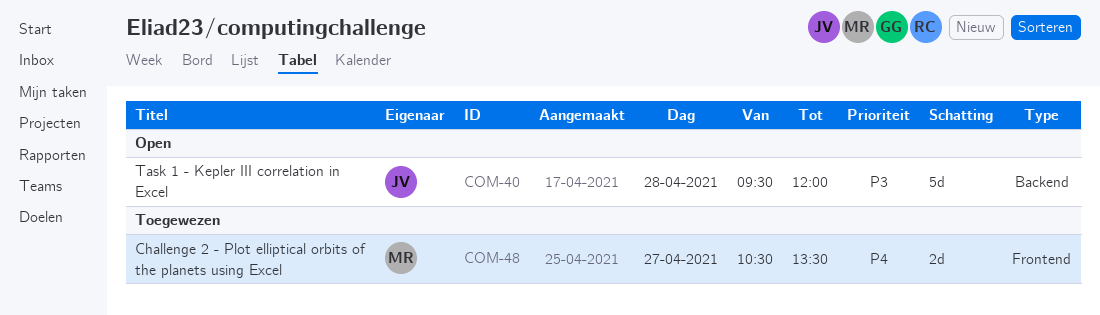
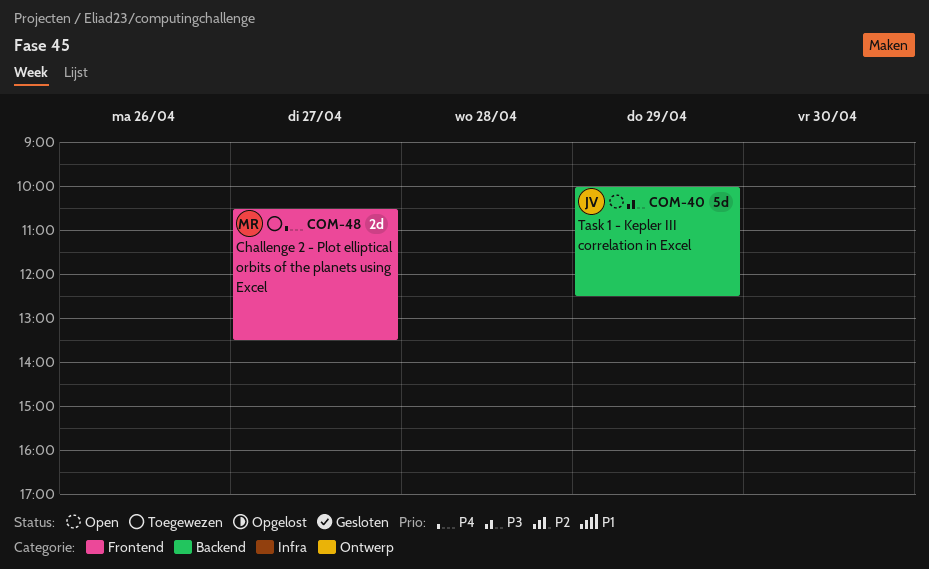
COM-40, day: Apr 28 -> Apr 29
COM-40, begins: 09:30 -> 10:00
COM-40, ends: 12:00 -> 12:30

